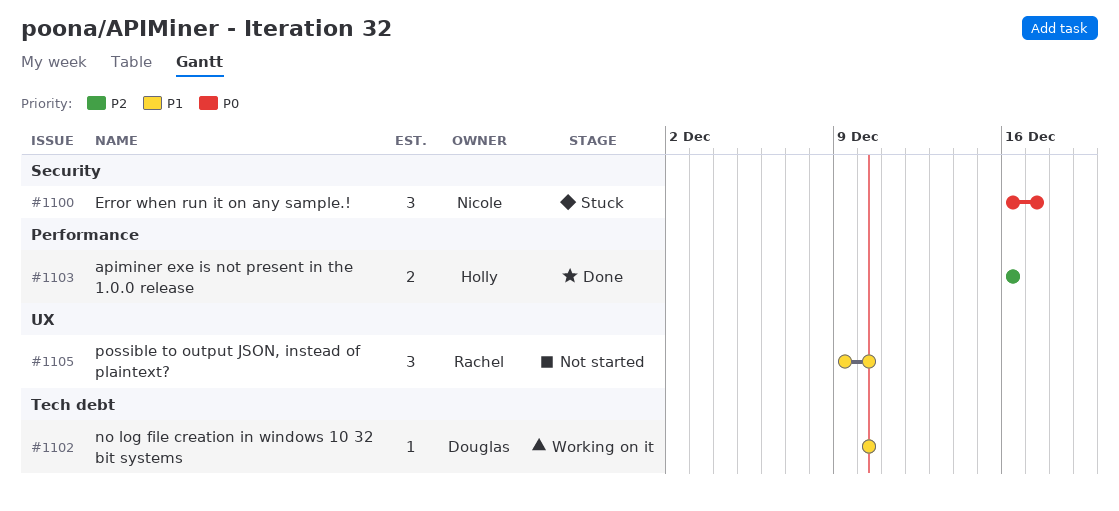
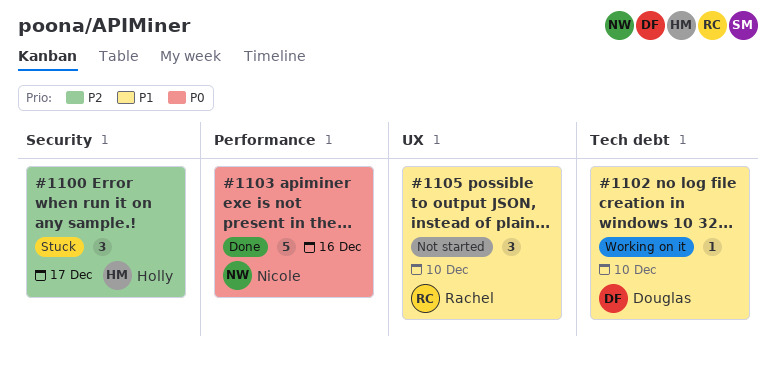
#1100, owner: Nicole -> Holly
#1100, priority: P0 -> P2
#1103, owner: Holly -> Nicole
#1103, priority: P2 -> P0
#1103, estimate: 2 -> 5

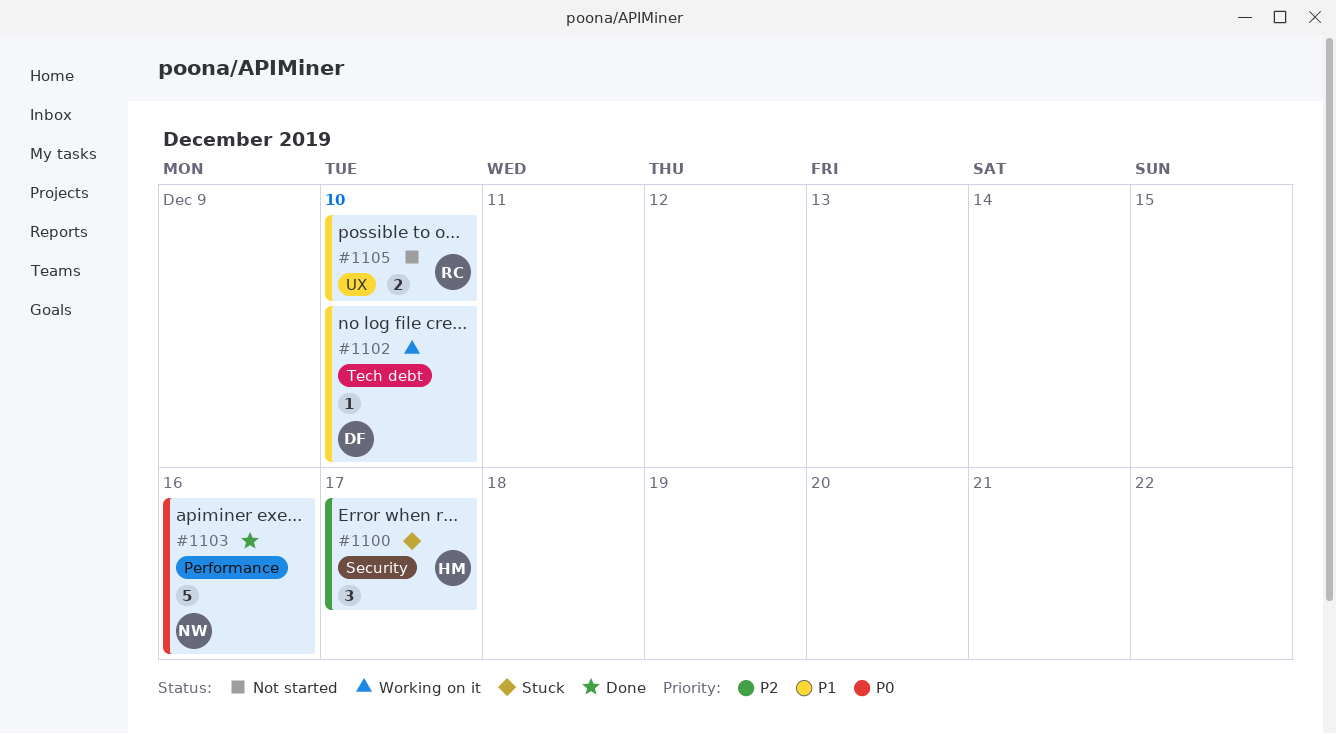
#1105, estimate: 3 -> 2

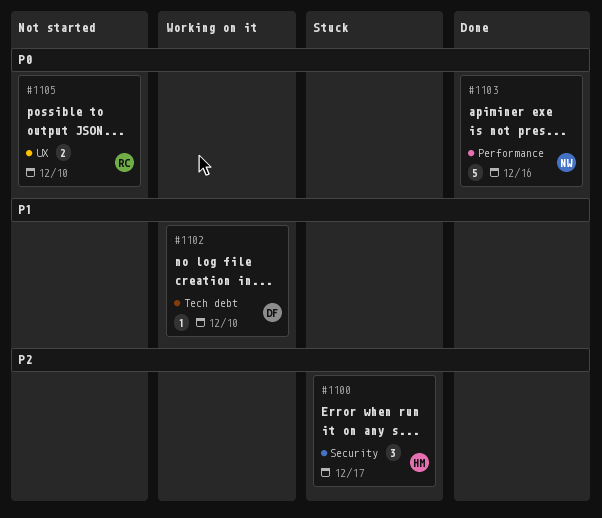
#1105, priority: P1 -> P0

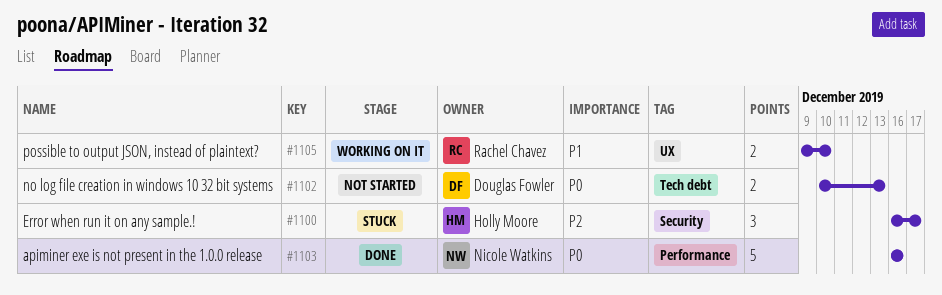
#1102, status: Working on it -> Not started
#1102, priority: P1 -> P0
#1102, estimate: 1 -> 2
#1102, due: Dec 10 -> Dec 13
#1105, status: Not started -> Working on it
#1105, priority: P0 -> P1

